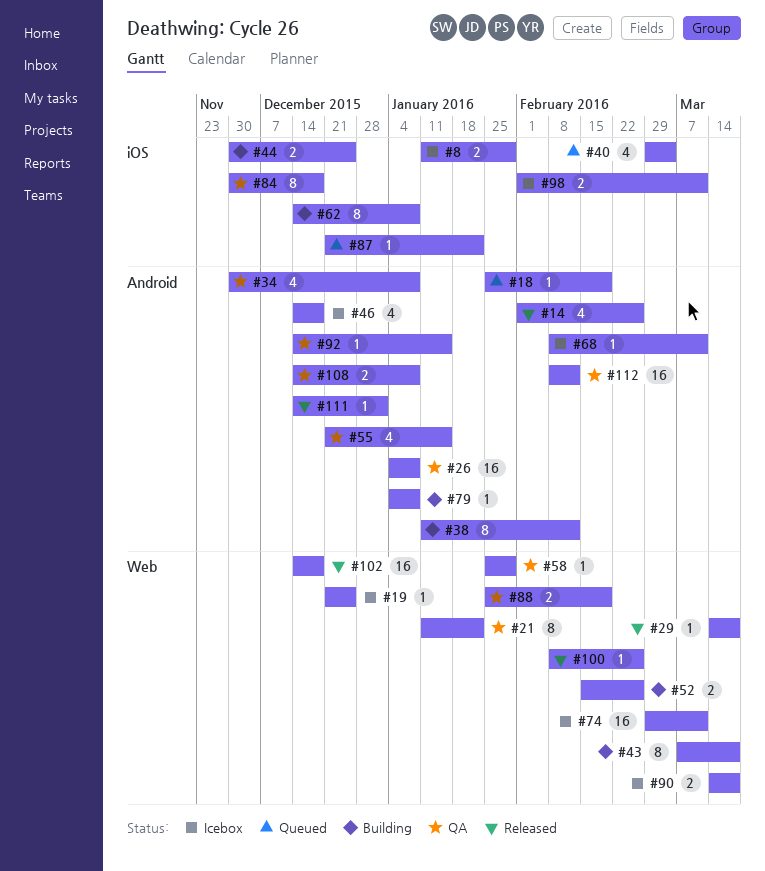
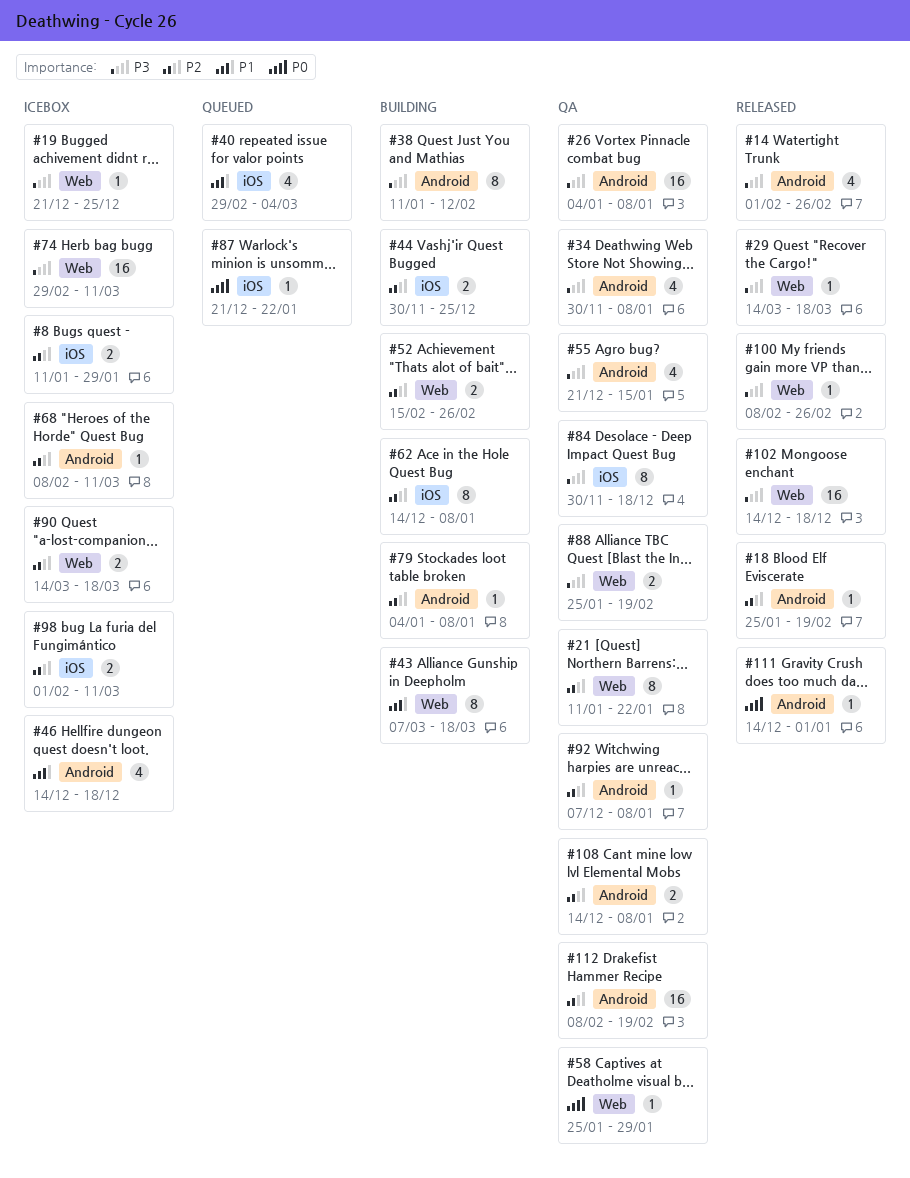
#18, status: Queued -> Released
#92, start: Dec 14 -> Dec 7
#92, due: Jan 15 -> Jan 8
#112, due: Feb 12 -> Feb 19

